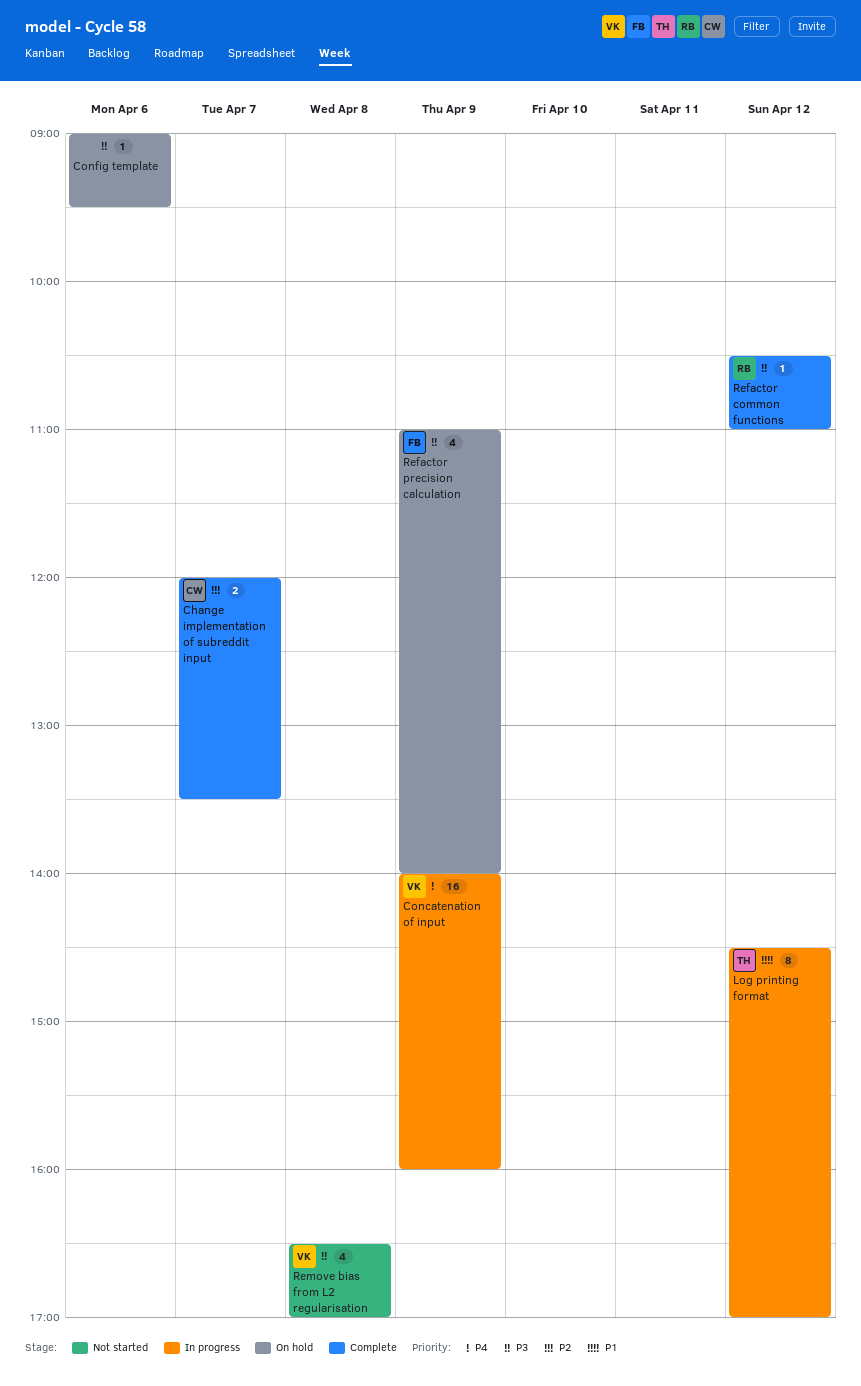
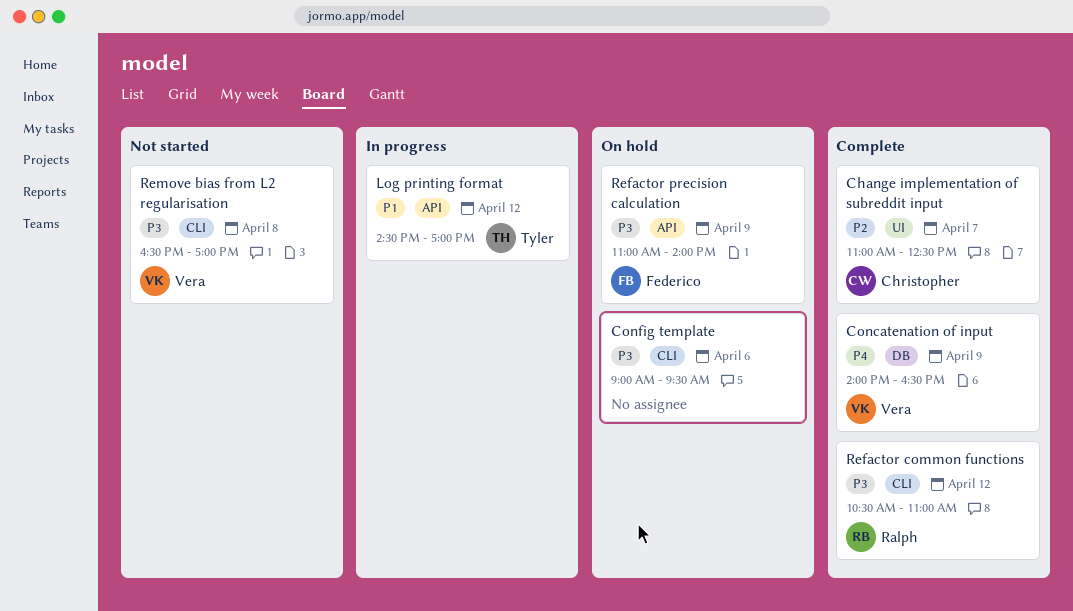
Change implementation of subreddit input, begins: 12:00 -> 11:00
Change implementation of subreddit input, ends: 13:30 -> 12:30
Concatenation of input, status: In progress -> Complete
Concatenation of input, ends: 16:00 -> 16:30

